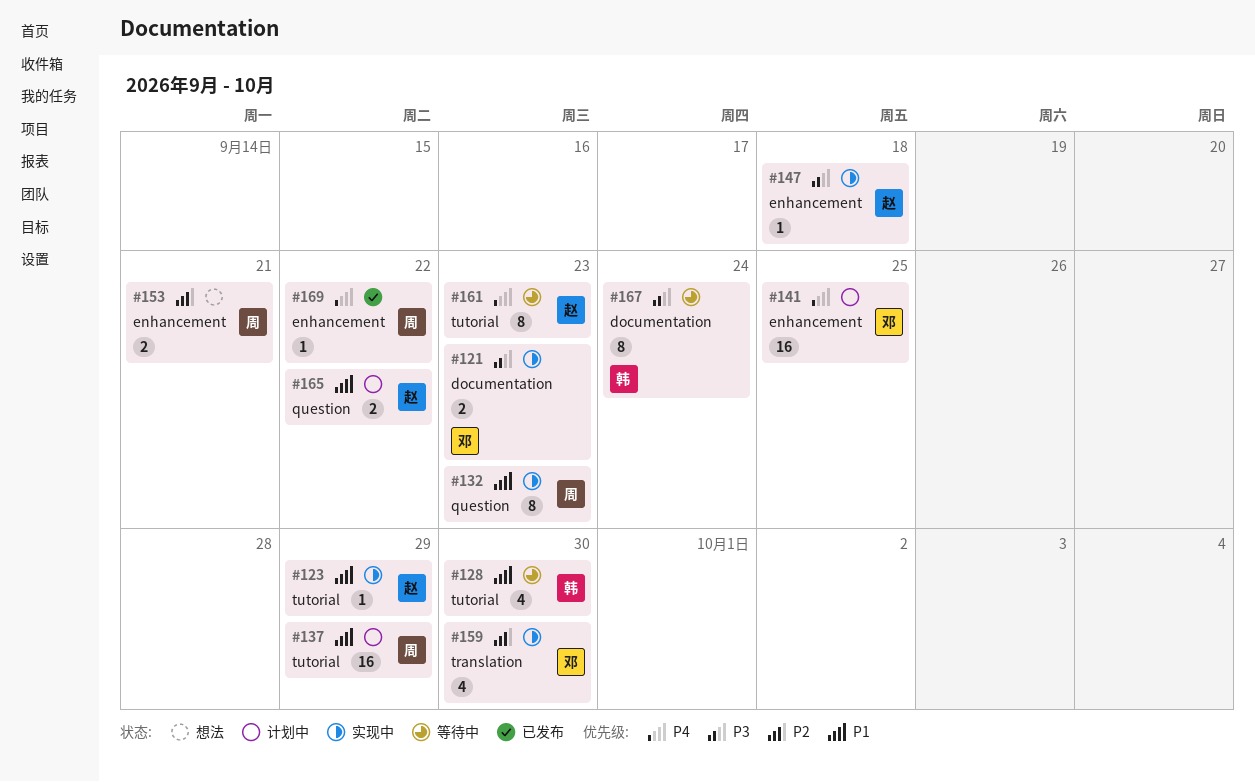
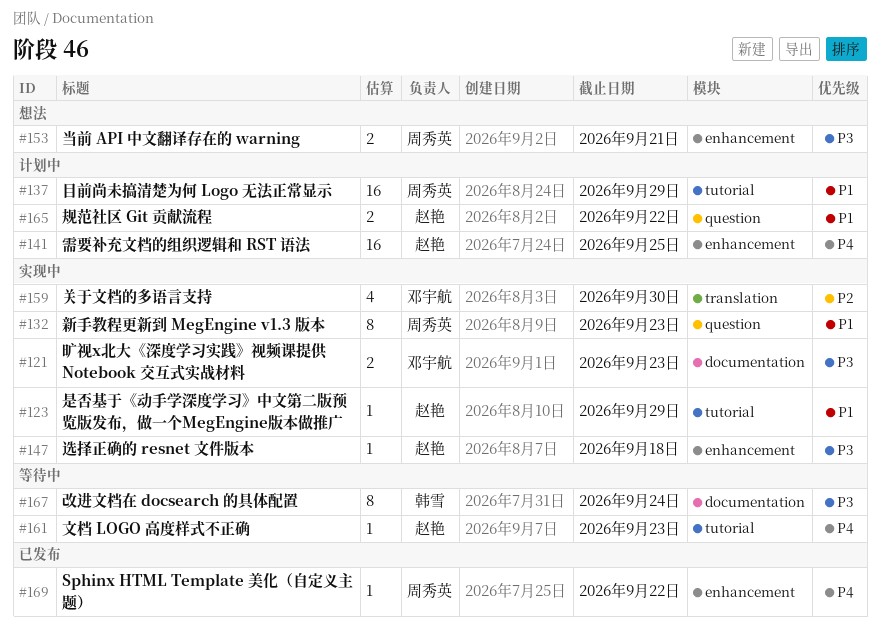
#128: present -> none
#141, owner: 邓宇航 -> 赵艳
#153, priority: P2 -> P3
#161, estimate: 8 -> 1

